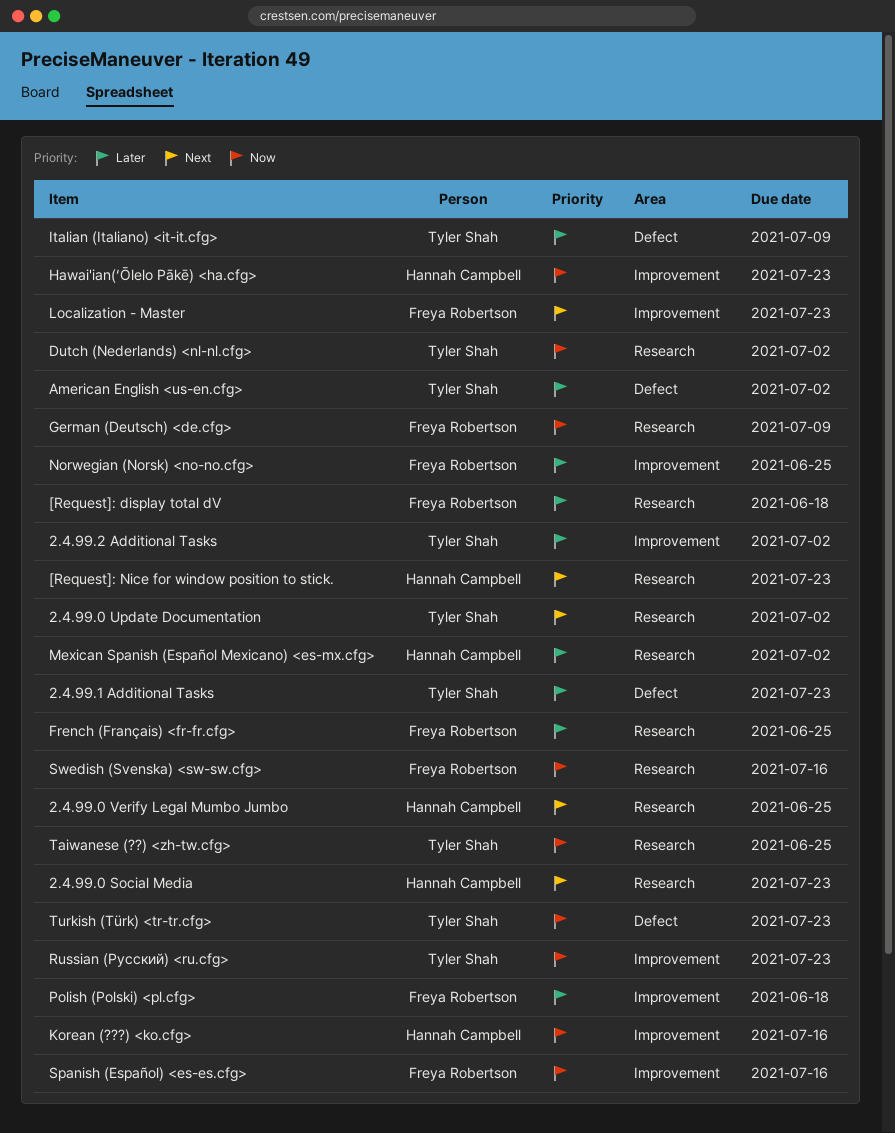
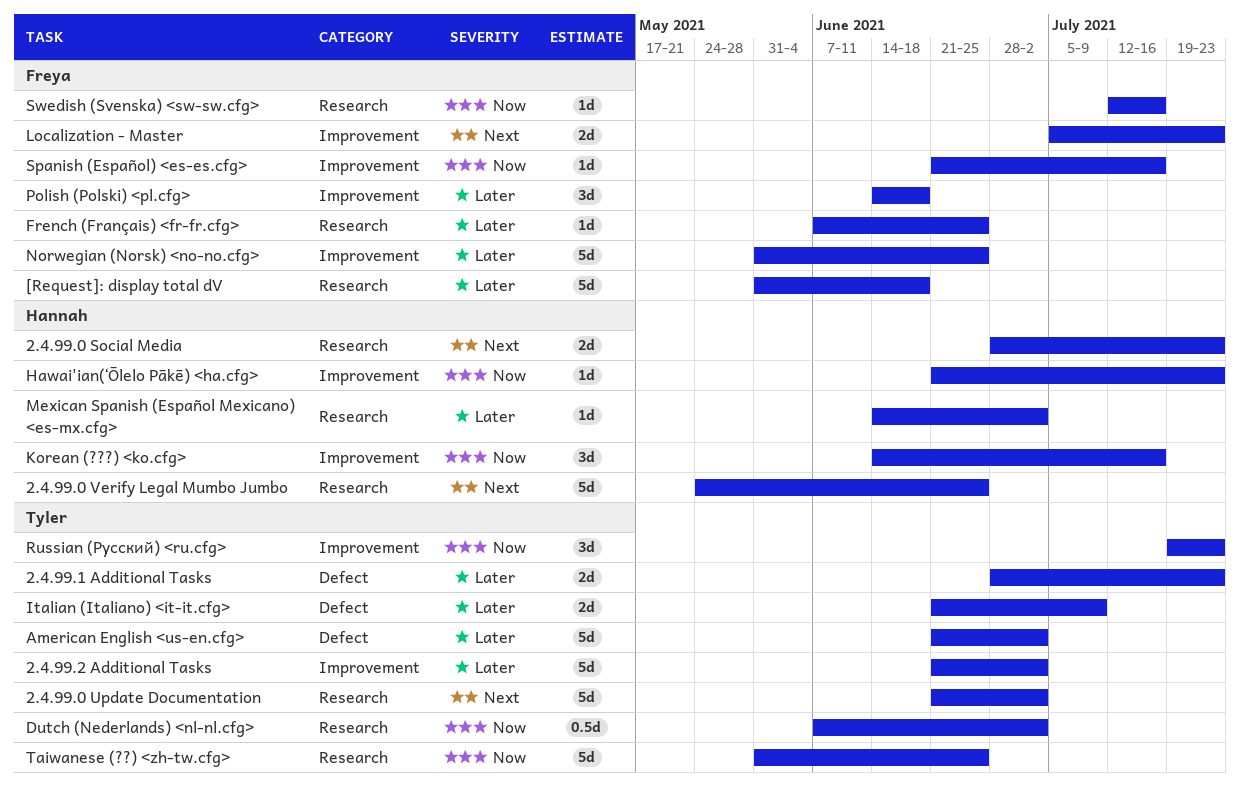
[Request]: Nice for window position to stick.: present -> none
German (Deutsch) <de.cfg>: present -> none
Turkish (Türk) <tr-tr.cfg>: present -> none

